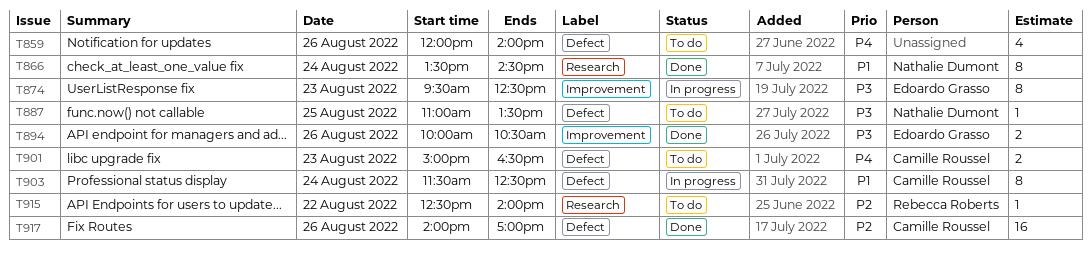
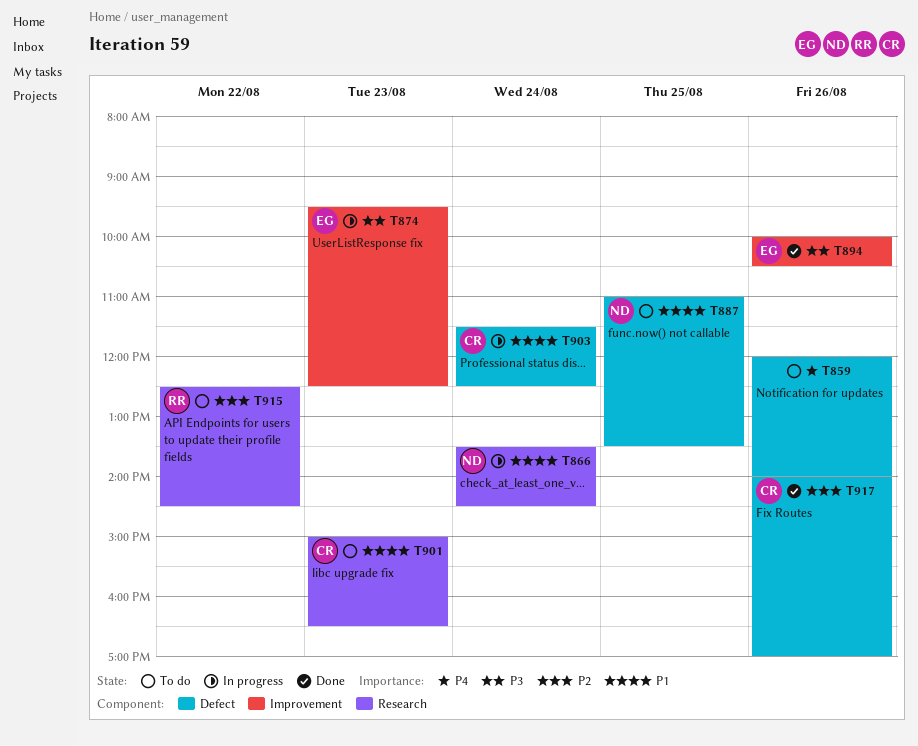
T866, status: Done -> In progress
T887, priority: P3 -> P1
T901, priority: P4 -> P1
T901, label: Defect -> Research
T915, ends: 14:00 -> 14:30

